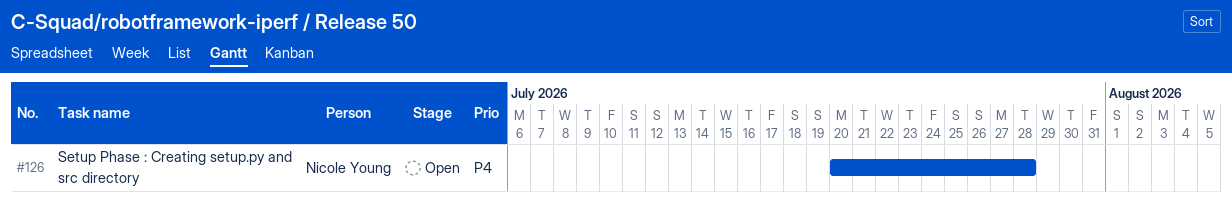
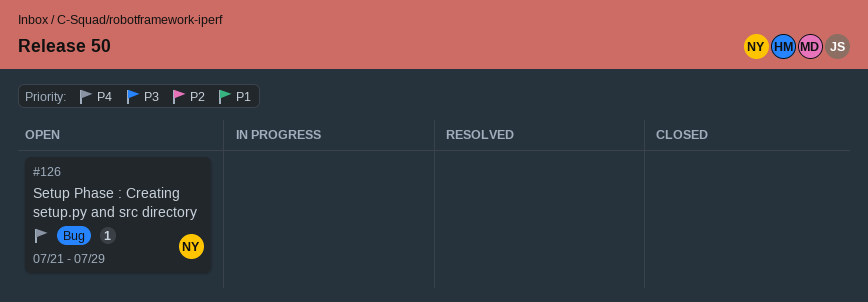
#126, start: Jul 20 -> Jul 21
#126, due: Jul 28 -> Jul 29

